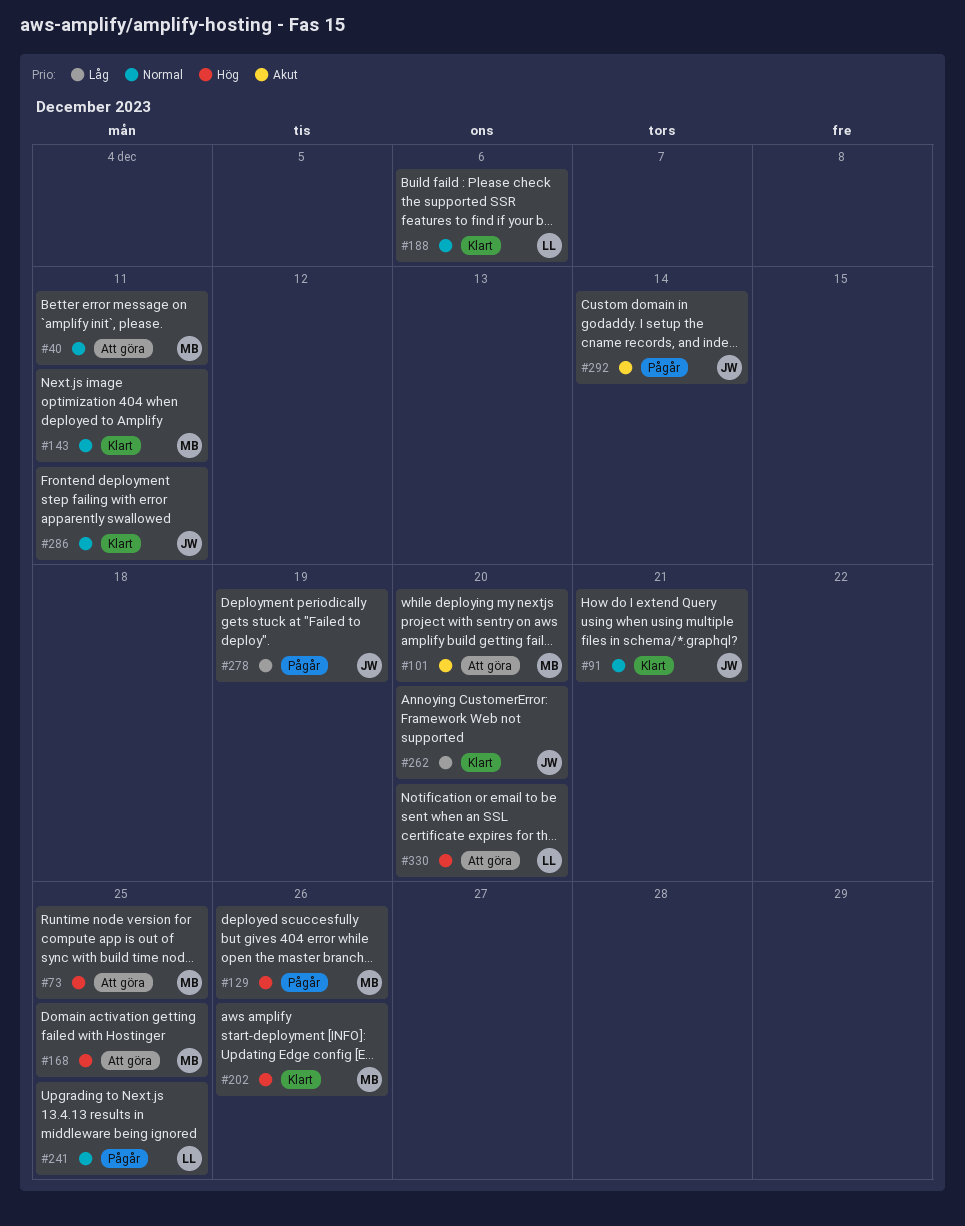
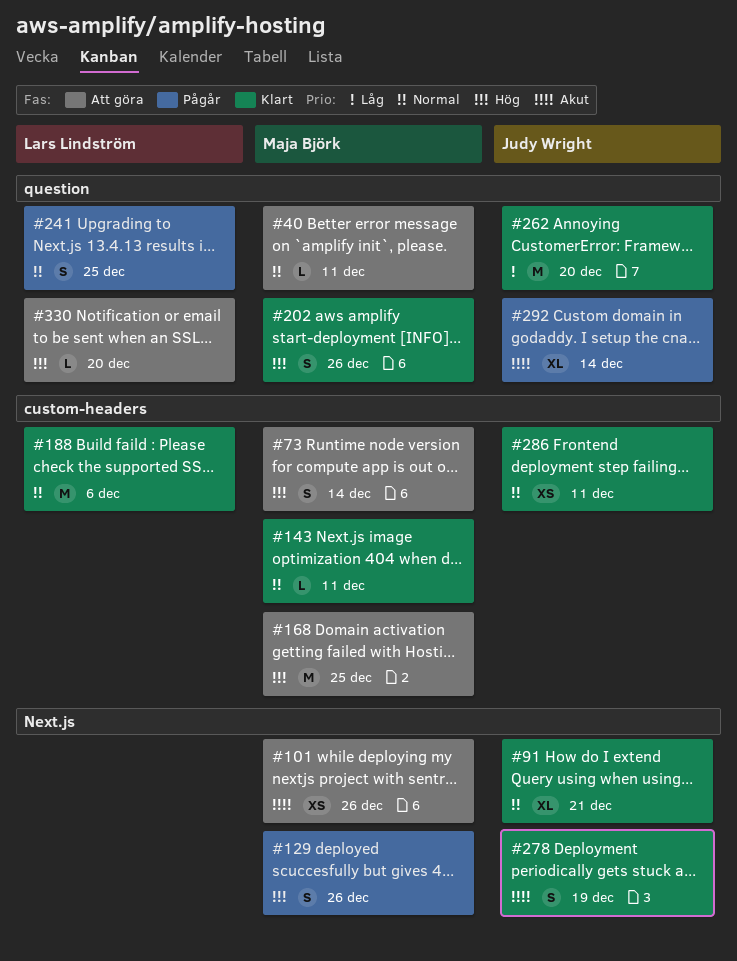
#73, due: Dec 25 -> Dec 14
#101, due: Dec 20 -> Dec 26
#278, status: Pågår -> Klart
#278, priority: Låg -> Akut

